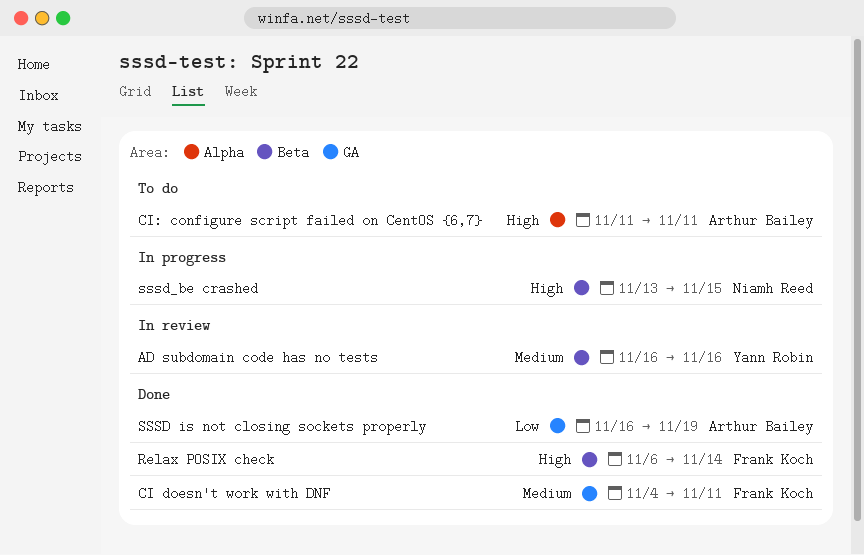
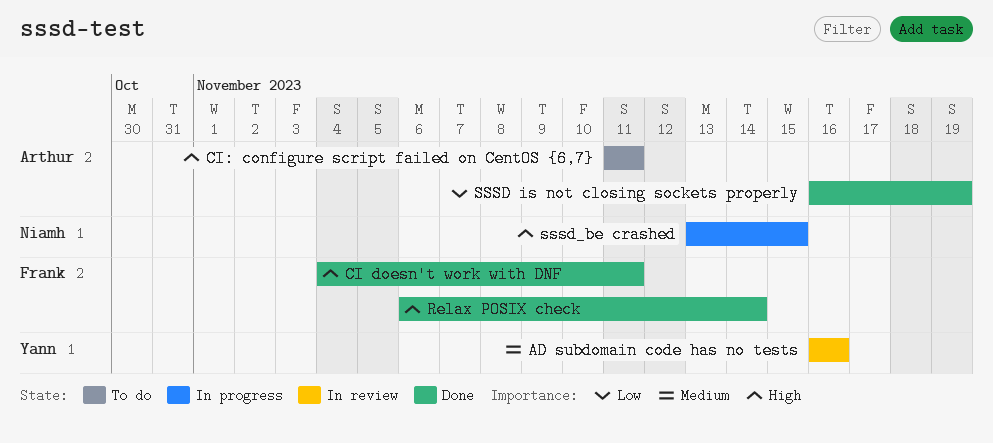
CI doesn't work with DNF, priority: Medium -> High

